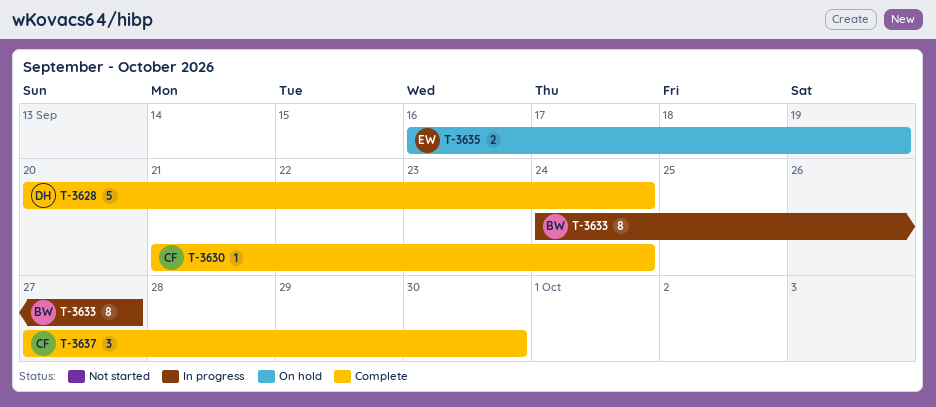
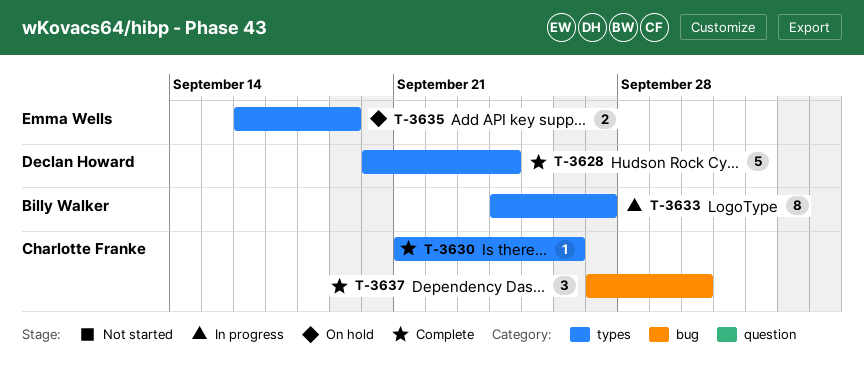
T-3630, due: Sep 24 -> Sep 26

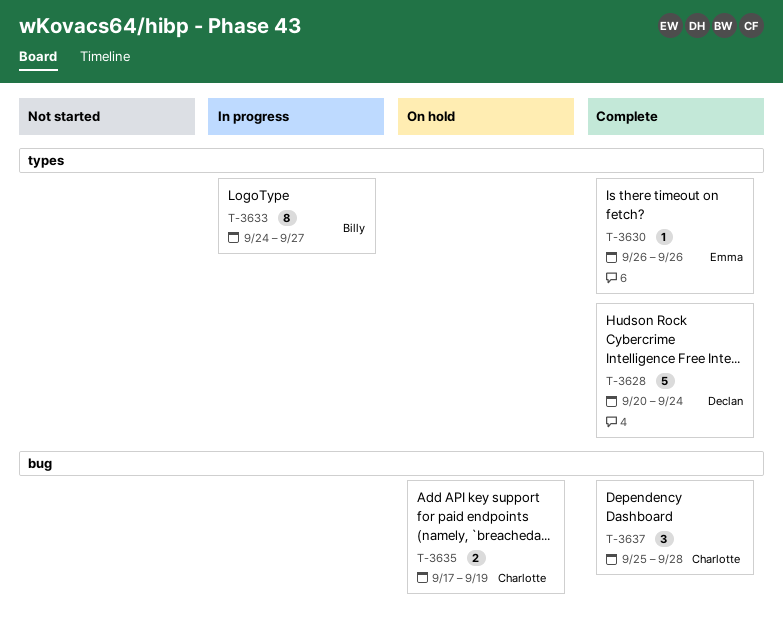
T-3630, owner: Charlotte Franke -> Emma Wells
T-3630, start: Sep 21 -> Sep 26
T-3635, owner: Emma Wells -> Charlotte Franke
T-3635, label: types -> bug
T-3635, start: Sep 16 -> Sep 17
T-3637, start: Sep 27 -> Sep 25
T-3637, due: Sep 30 -> Sep 28

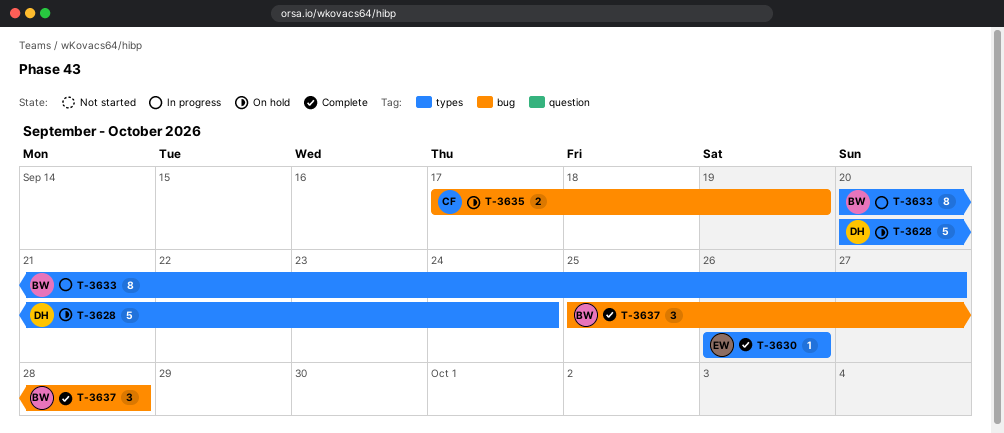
T-3628, status: Complete -> On hold
T-3633, start: Sep 24 -> Sep 20
T-3637, owner: Charlotte -> Billy

